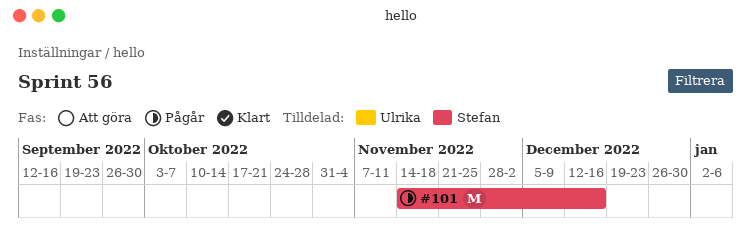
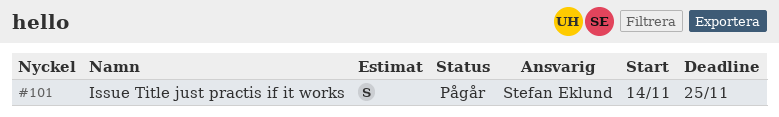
#101, estimate: M -> S
#101, due: Dec 16 -> Nov 25

